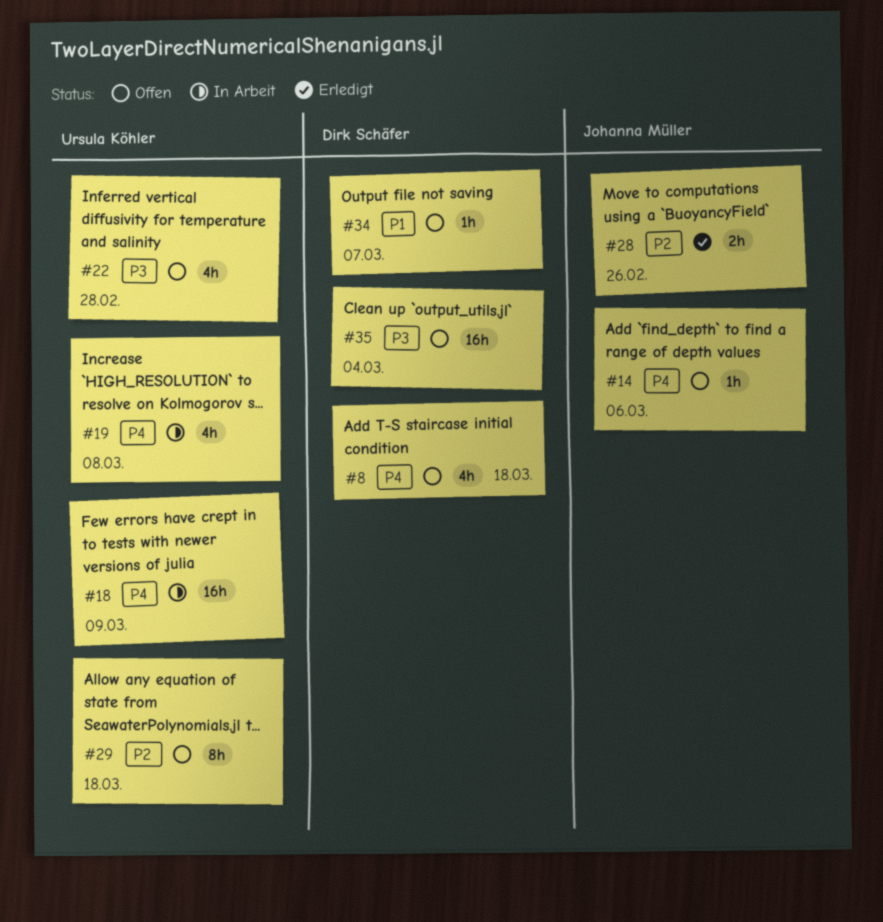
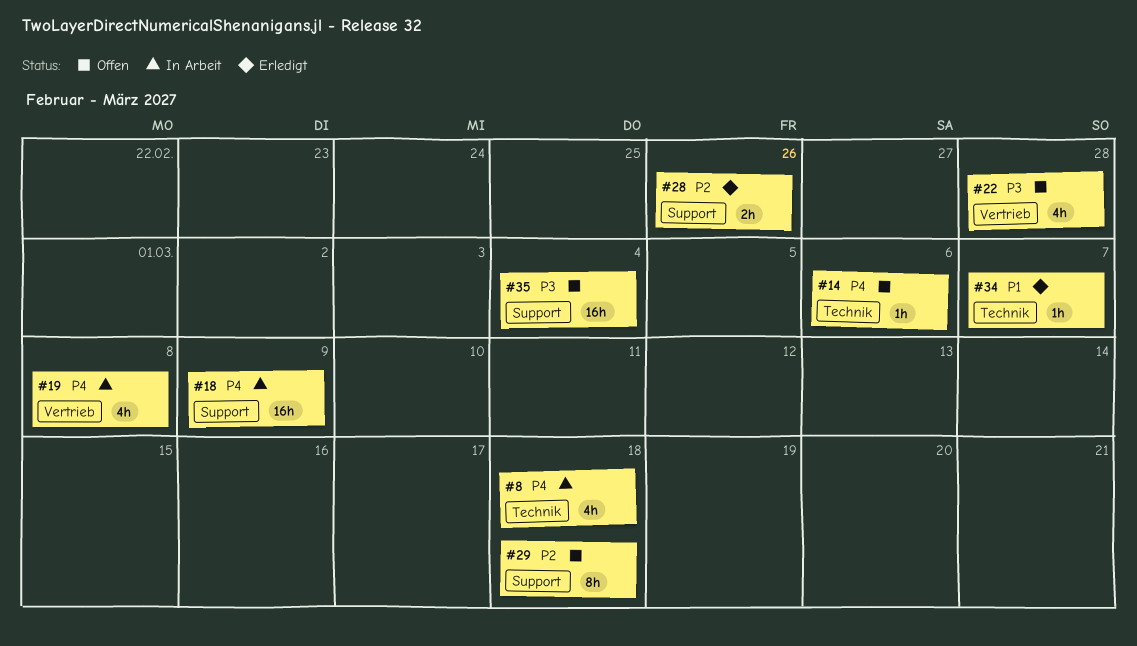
#8, status: Offen -> In Arbeit
#34, status: Offen -> Erledigt

